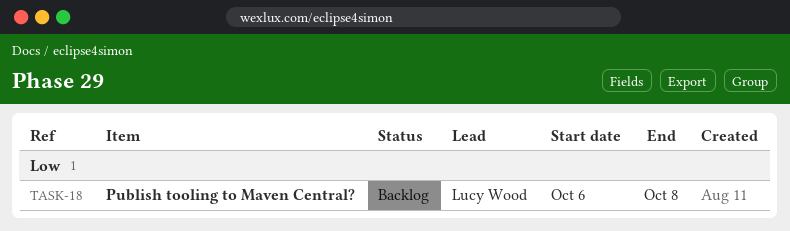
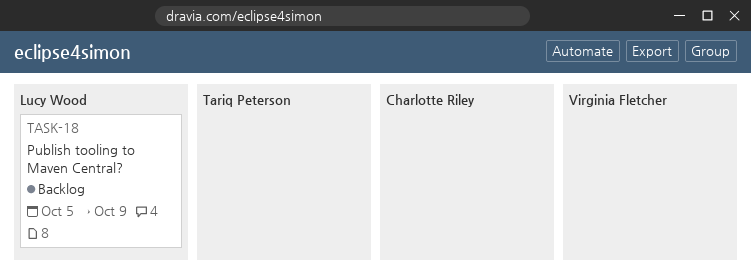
TASK-18, start: Oct 6 -> Oct 5
TASK-18, due: Oct 8 -> Oct 9

